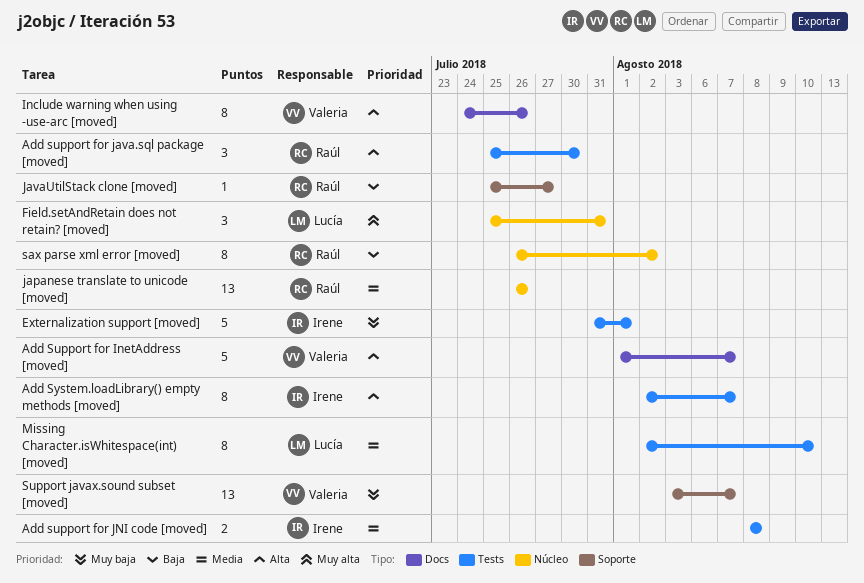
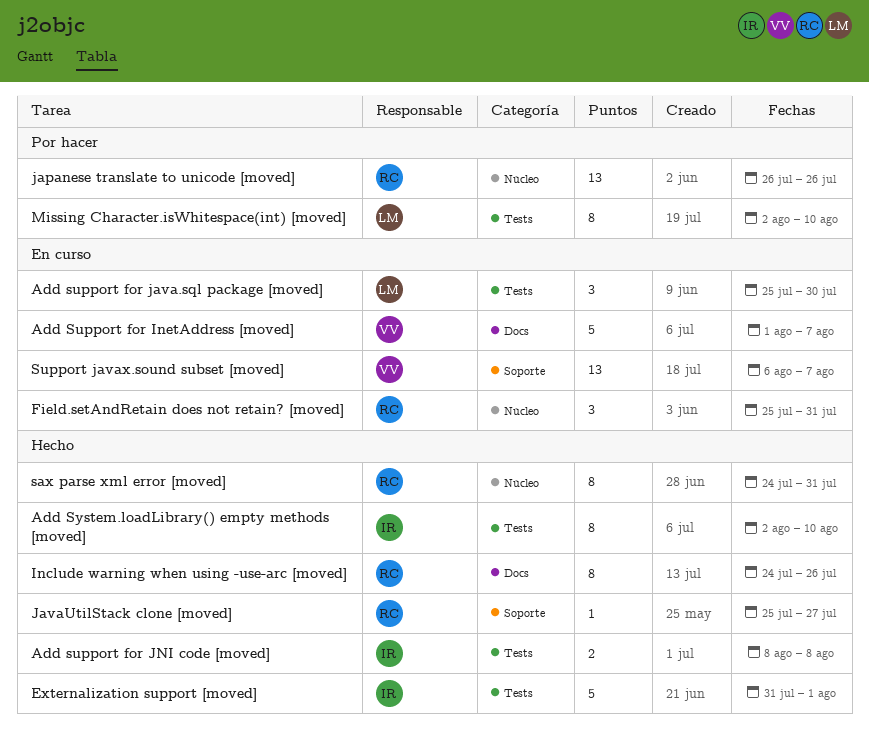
Add support for java.sql package [moved], owner: Raúl -> Lucía
Add System.loadLibrary() empty methods [moved], due: Aug 7 -> Aug 10
Field.setAndRetain does not retain? [moved], owner: Lucía -> Raúl
Include warning when using -use-arc [moved], owner: Valeria -> Raúl
sax parse xml error [moved], start: Jul 26 -> Jul 24
sax parse xml error [moved], due: Aug 2 -> Jul 31
Support javax.sound subset [moved], start: Aug 3 -> Aug 6

